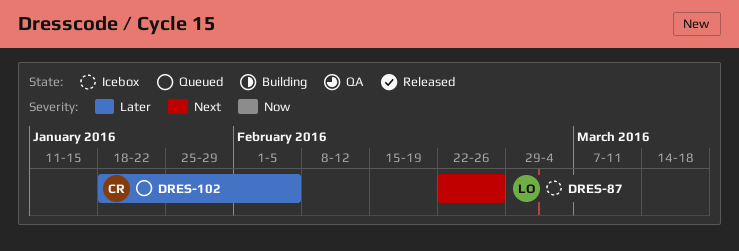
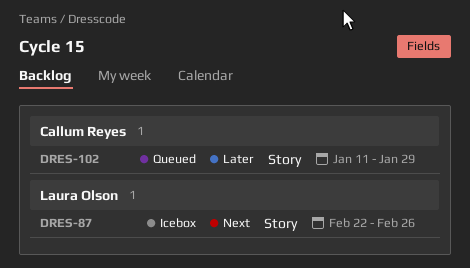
DRES-102, start: Jan 18 -> Jan 11
DRES-102, due: Feb 5 -> Jan 29

